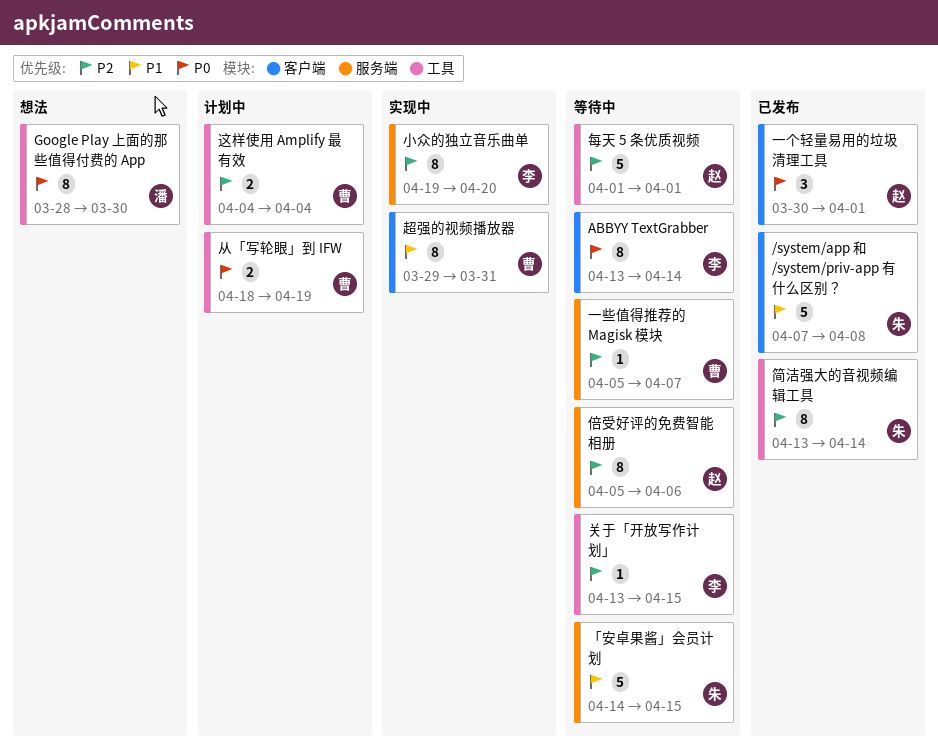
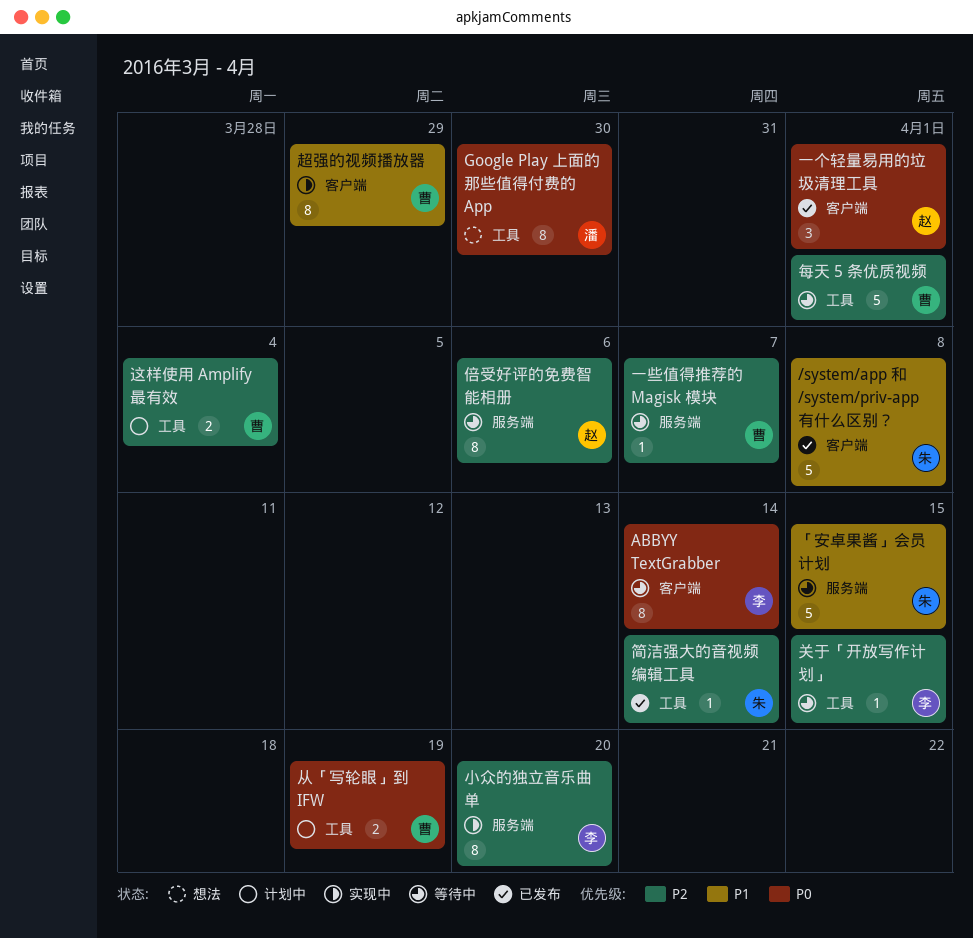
每天 5 条优质视频, owner: 赵 -> 曹
简洁强大的音视频编辑工具, estimate: 8 -> 1
超强的视频播放器, due: Mar 31 -> Mar 29

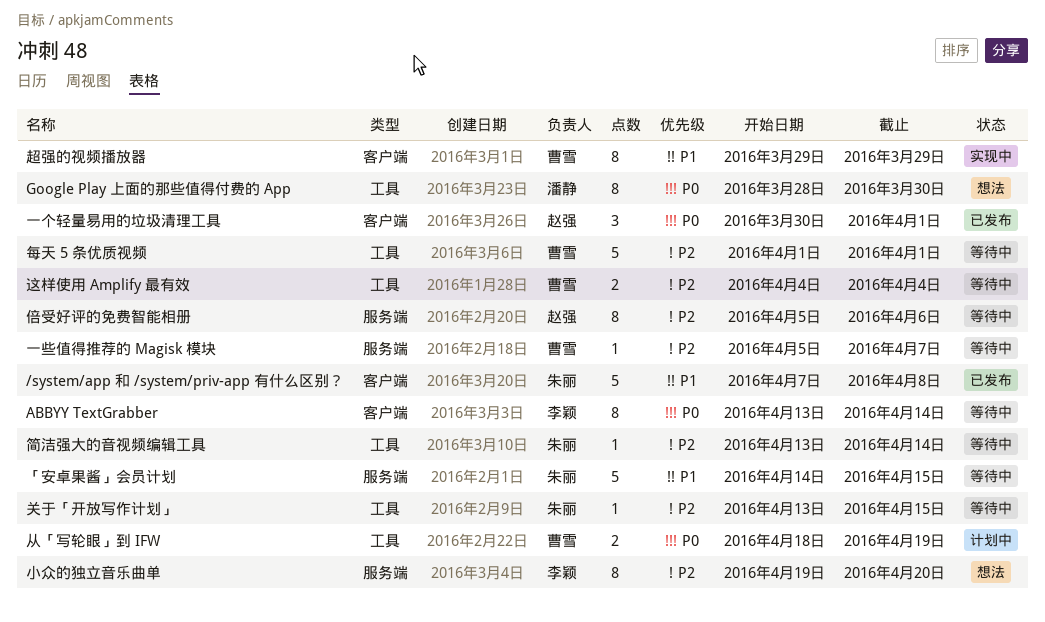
关于「开放写作计划」, owner: 李颖 -> 朱丽
小众的独立音乐曲单, status: 实现中 -> 想法
简洁强大的音视频编辑工具, status: 已发布 -> 等待中
这样使用 Amplify 最有效, status: 计划中 -> 等待中

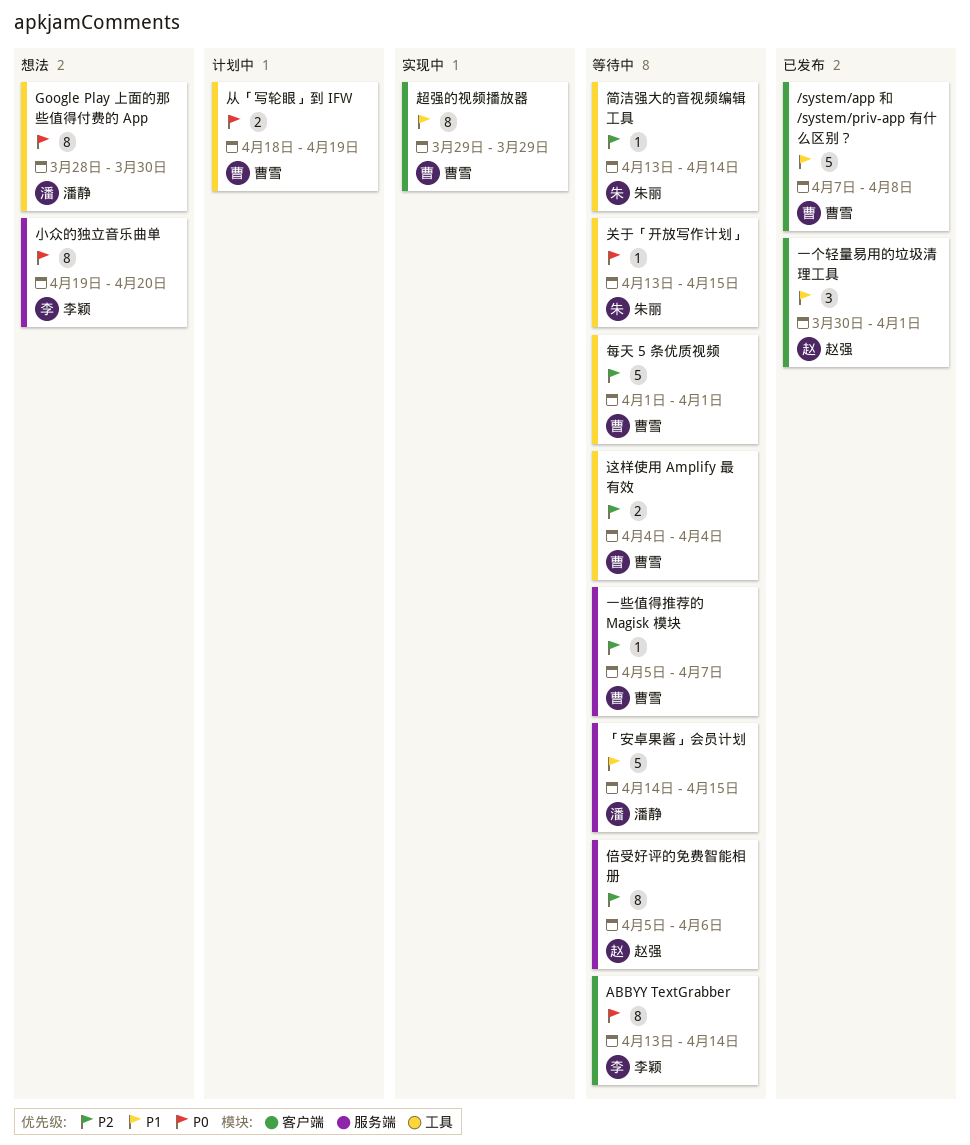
/system/app 和 /system/priv-app 有什么区别？, owner: 朱丽 -> 曹雪
「安卓果酱」会员计划, owner: 朱丽 -> 潘静
一个轻量易用的垃圾清理工具, priority: P0 -> P1
关于「开放写作计划」, priority: P2 -> P0
小众的独立音乐曲单, priority: P2 -> P0

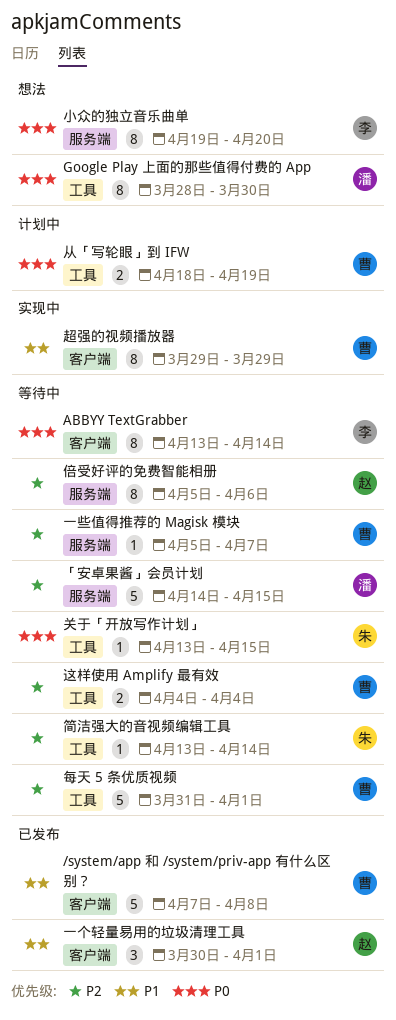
「安卓果酱」会员计划, priority: P1 -> P2
每天 5 条优质视频, start: Apr 1 -> Mar 31

